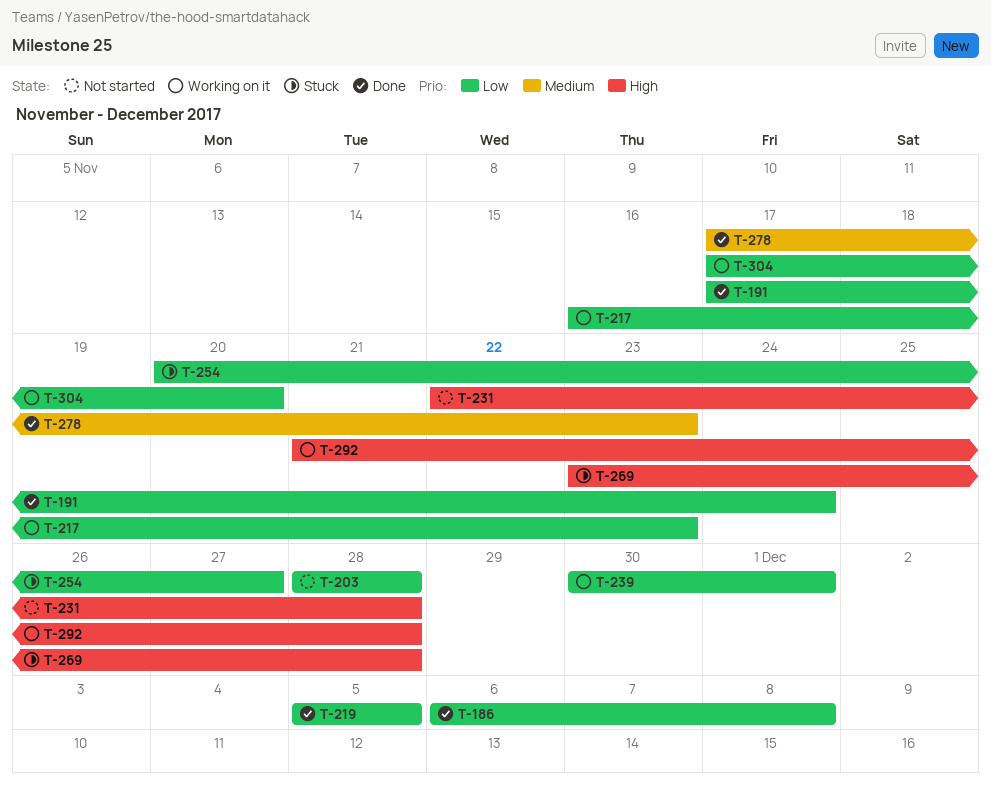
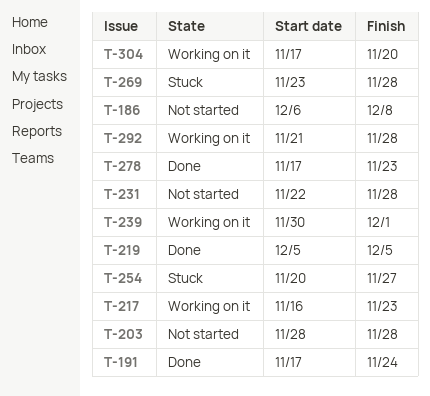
T-186, status: Done -> Not started

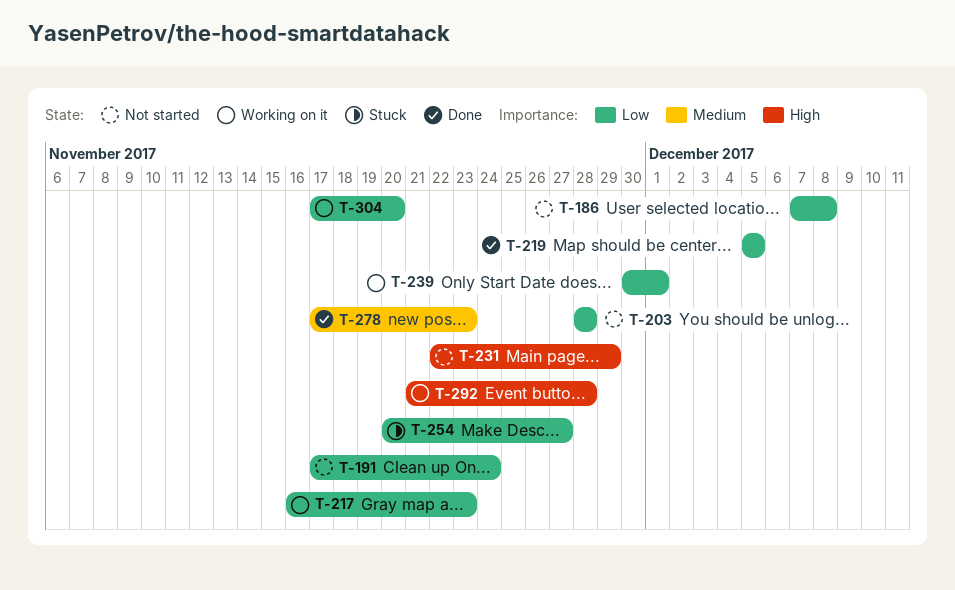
T-186, start: Dec 6 -> Dec 7
T-191, status: Done -> Not started
T-231, due: Nov 28 -> Nov 29
T-269: present -> none

